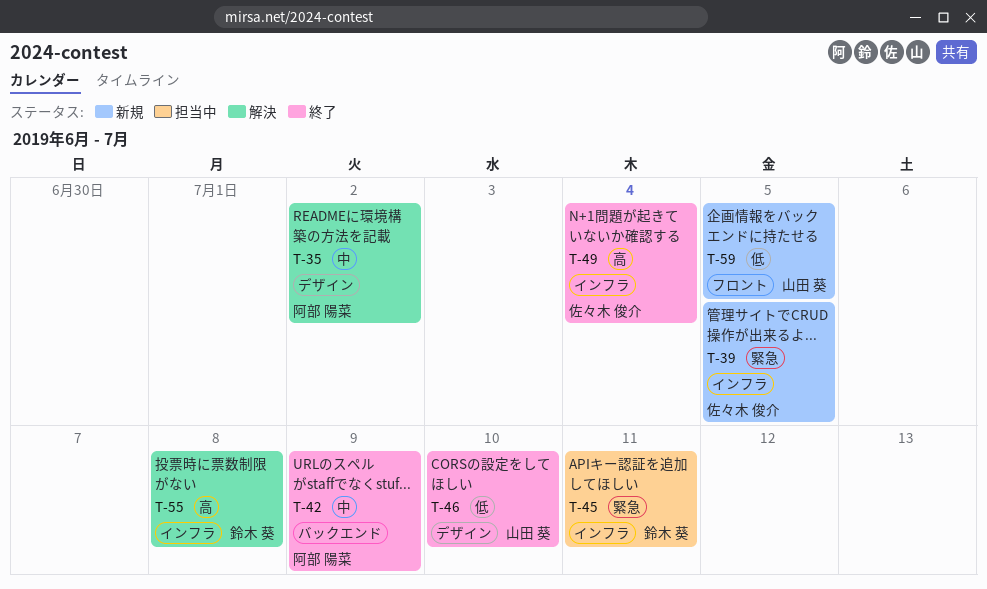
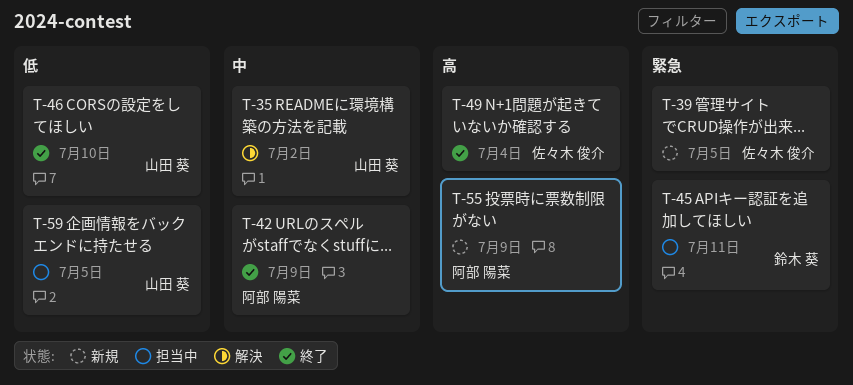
T-35, owner: 阿部 陽菜 -> 山田 葵
T-55, status: 解決 -> 新規
T-55, owner: 鈴木 葵 -> 阿部 陽菜
T-55, due: Jul 8 -> Jul 9
T-59, status: 新規 -> 担当中

